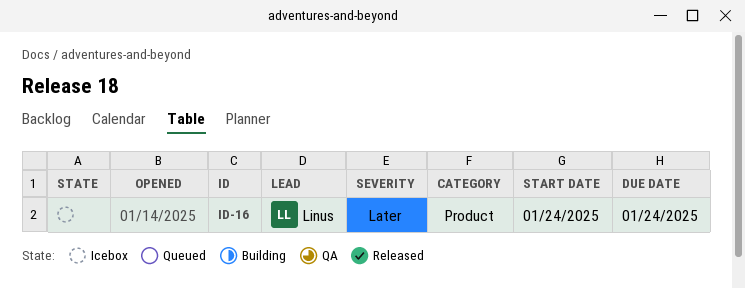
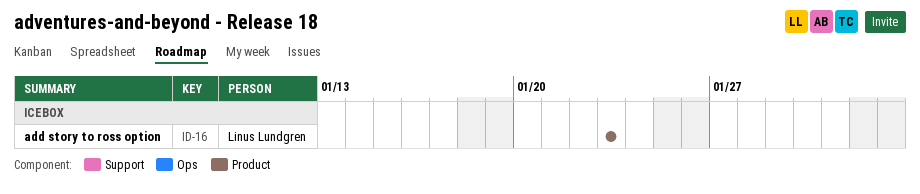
ID-16, start: Jan 24 -> Jan 23
ID-16, due: Jan 24 -> Jan 23

